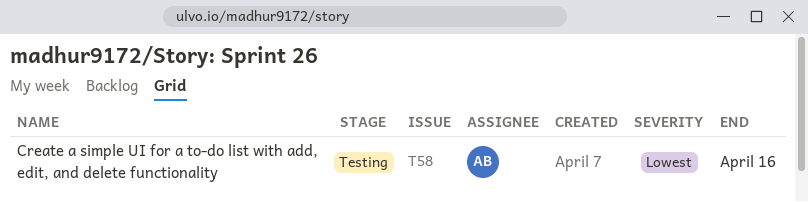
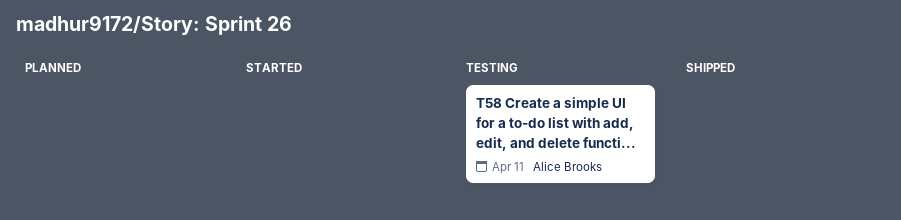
T58, due: Apr 16 -> Apr 11

